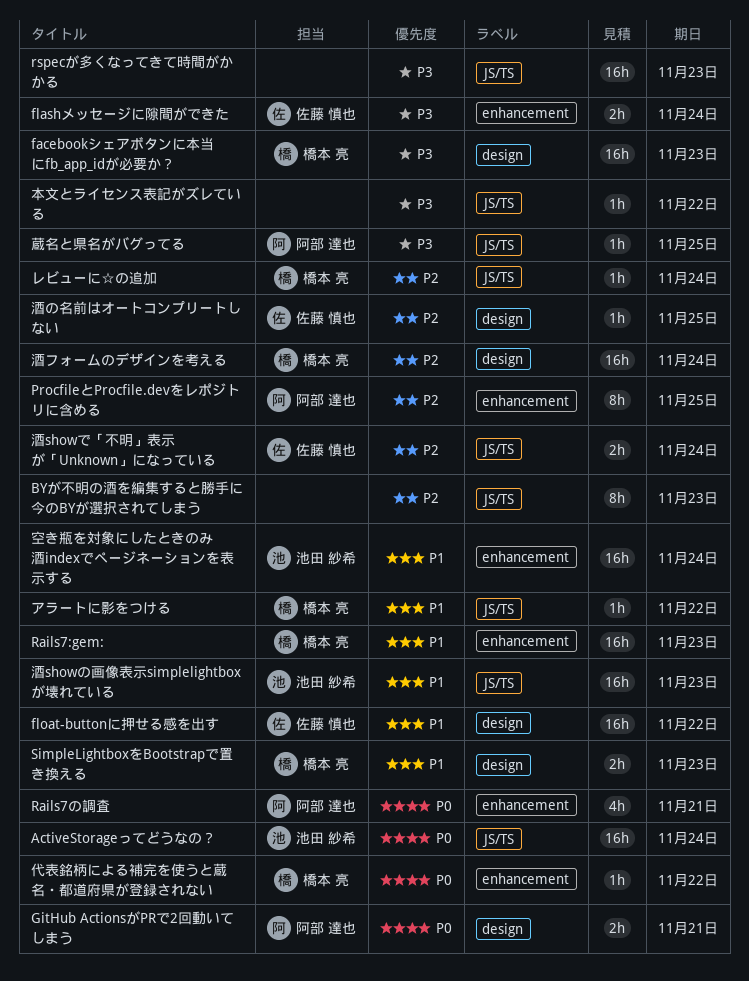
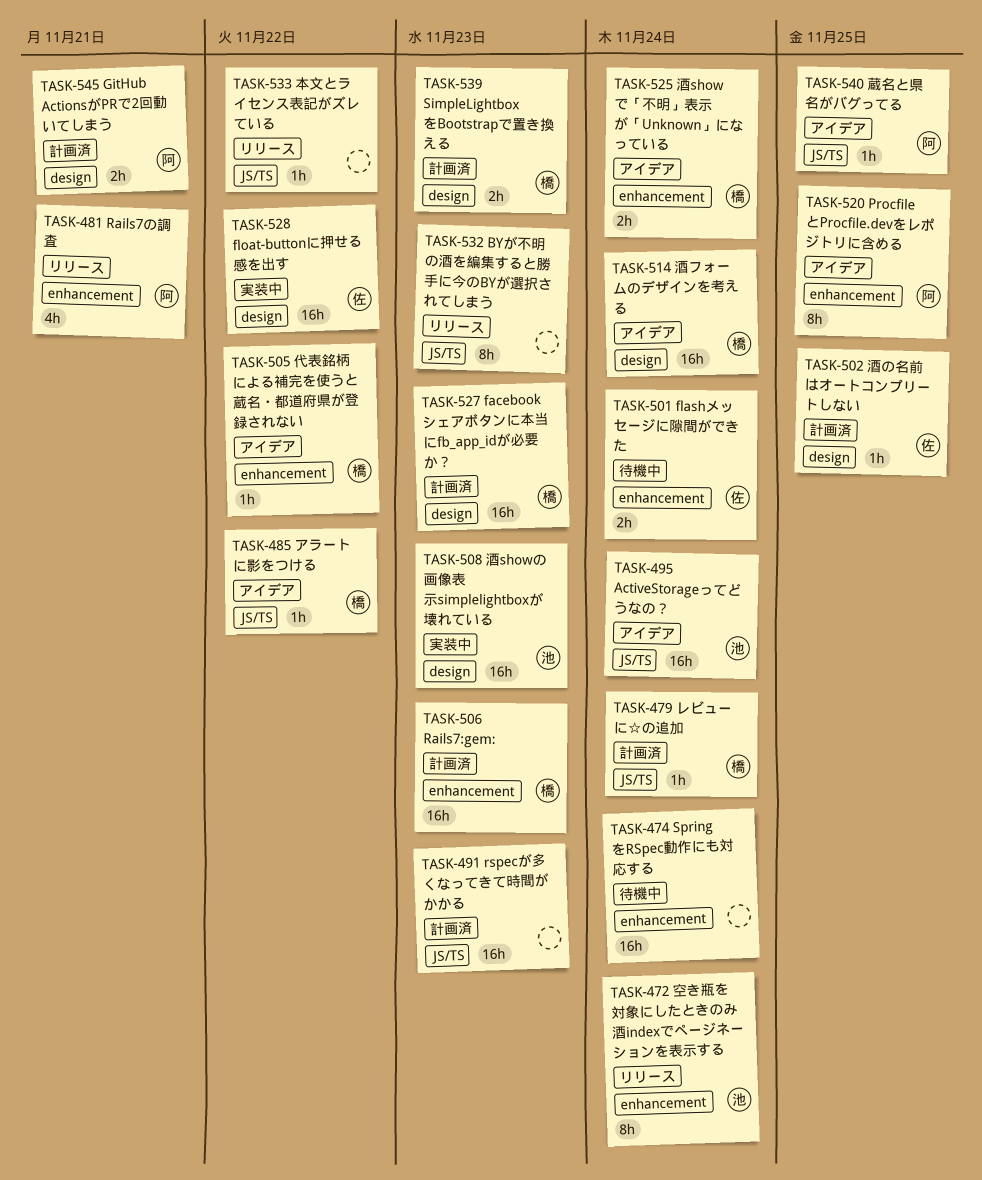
SpringをRSpec動作にも対応する: none -> present
空き瓶を対象にしたときのみ酒indexでページネーションを表示する, estimate: 16h -> 8h
酒showで「不明」表示が「Unknown」になっている, owner: 佐藤 慎也 -> 橋本 亮
酒showで「不明」表示が「Unknown」になっている, label: JS/TS -> enhancement
酒showの画像表示simplelightboxが壊れている, label: JS/TS -> design

